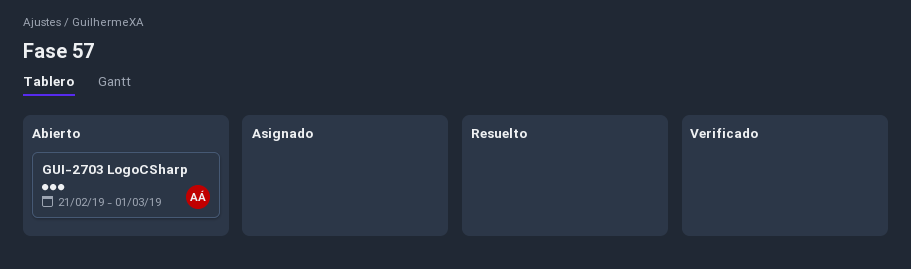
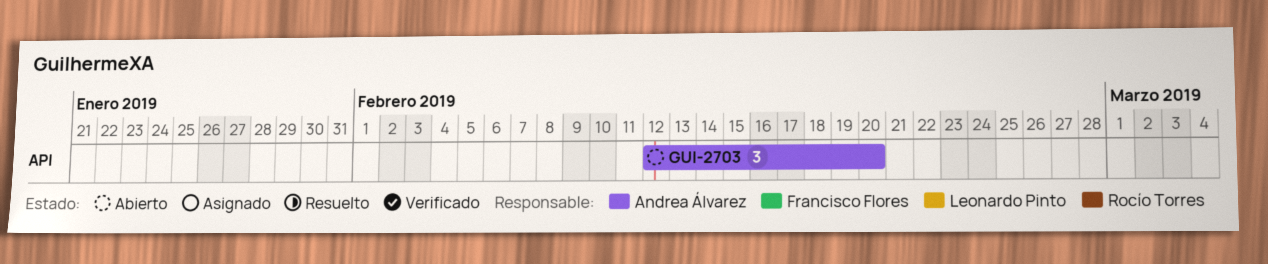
GUI-2703, start: Feb 21 -> Feb 12
GUI-2703, due: Mar 1 -> Feb 20

